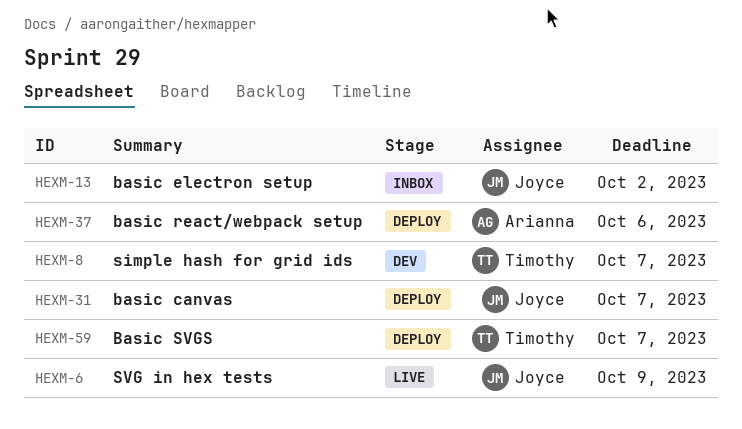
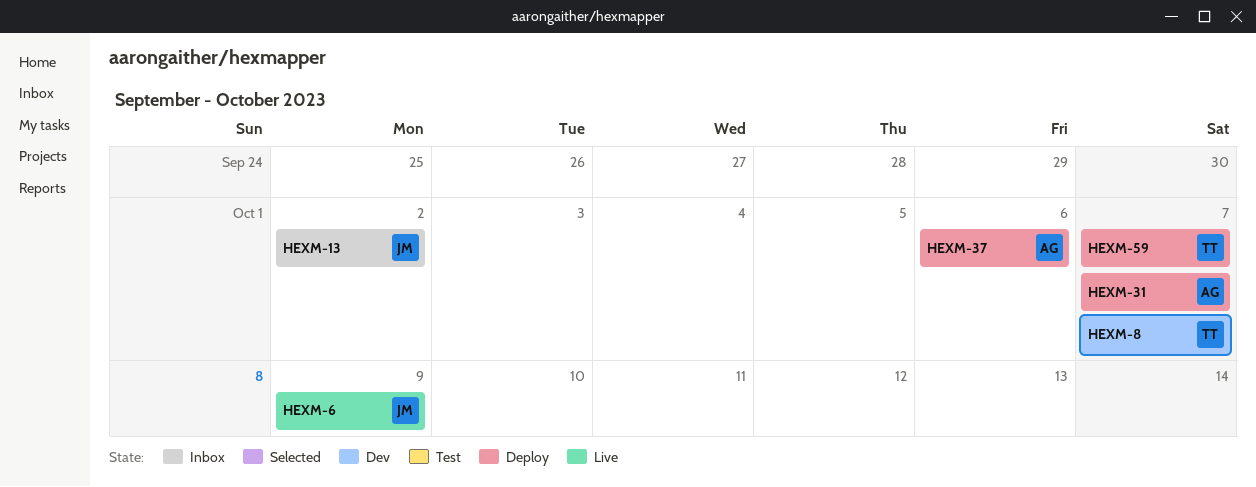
HEXM-31, owner: Joyce -> Arianna

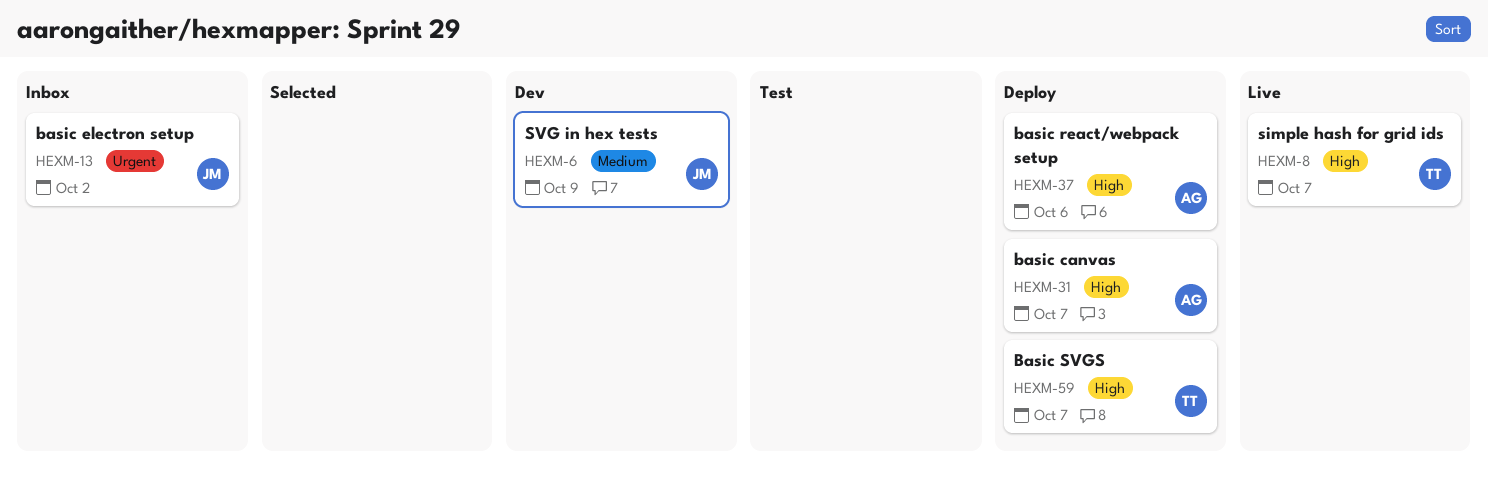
HEXM-6, status: Live -> Dev
HEXM-8, status: Dev -> Live

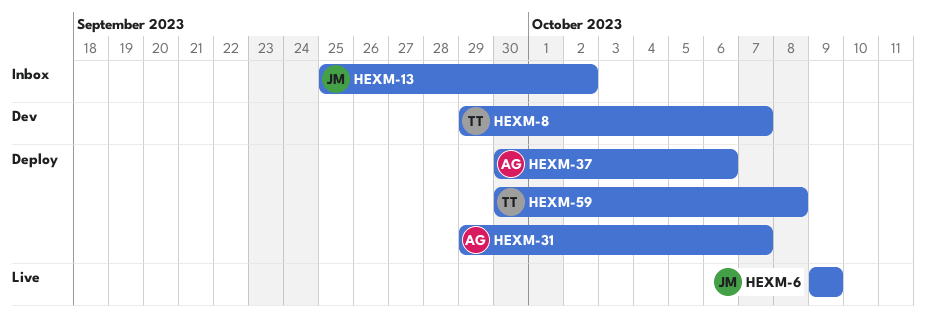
HEXM-6, status: Dev -> Live
HEXM-8, status: Live -> Dev
HEXM-59, due: Oct 7 -> Oct 8

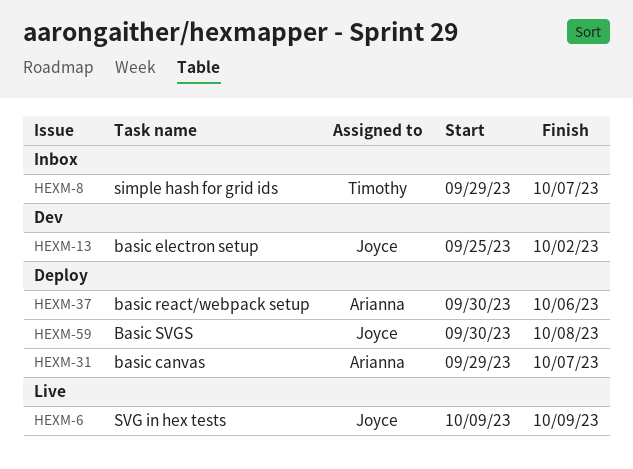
HEXM-8, status: Dev -> Inbox
HEXM-13, status: Inbox -> Dev
HEXM-59, owner: Timothy -> Joyce

